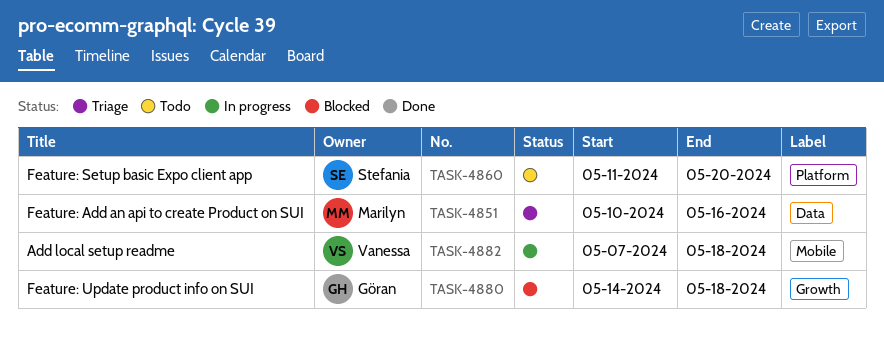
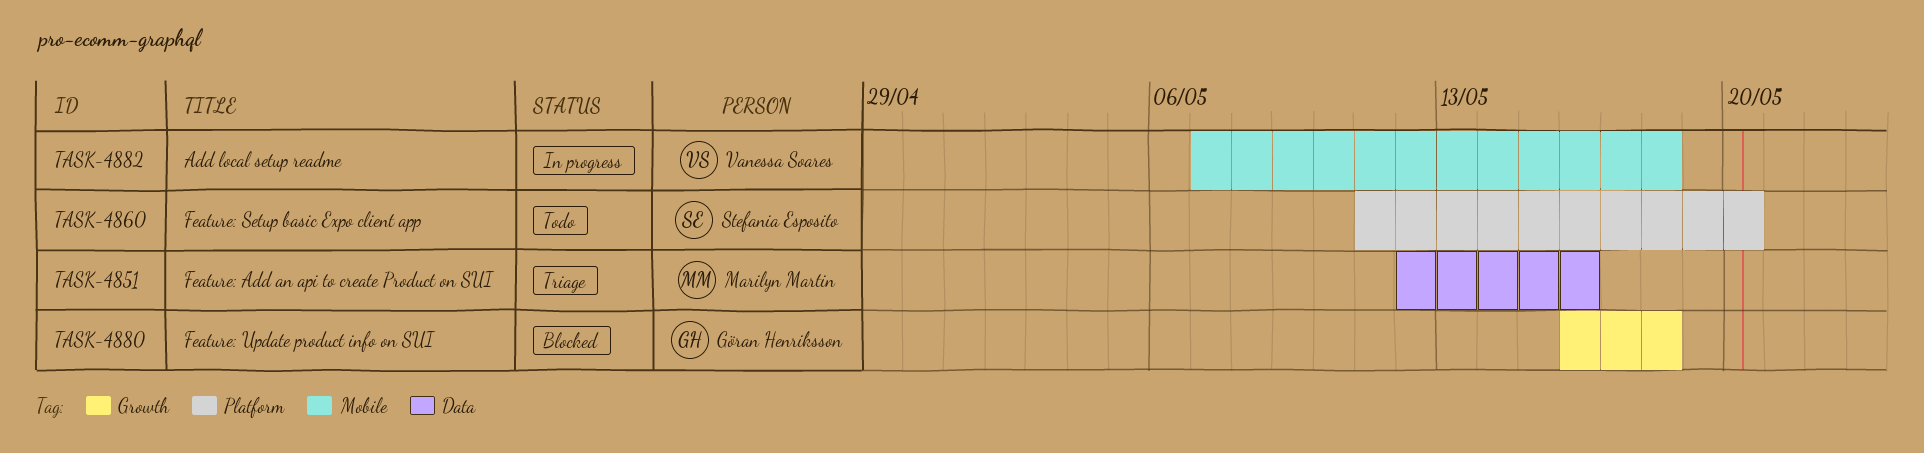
TASK-4851, start: May 10 -> May 12
TASK-4880, start: May 14 -> May 16

